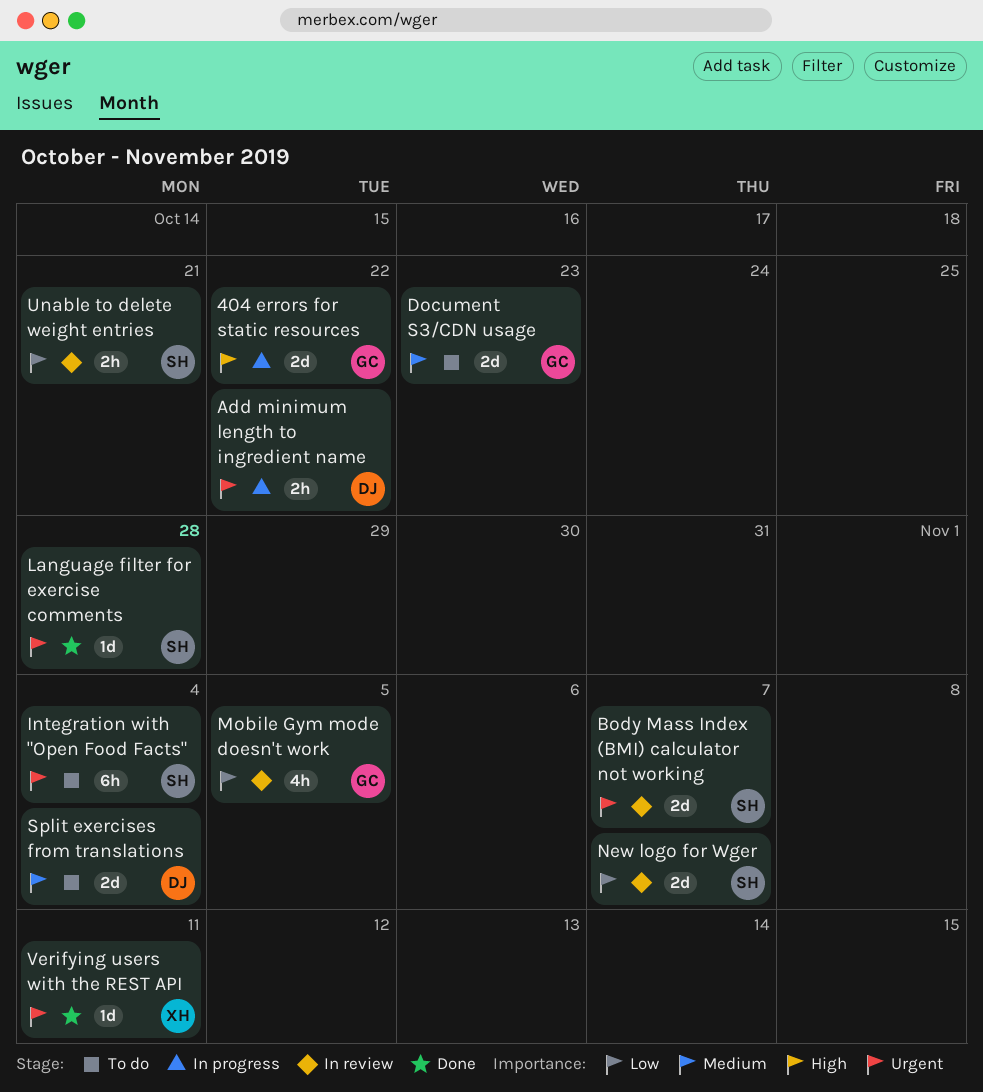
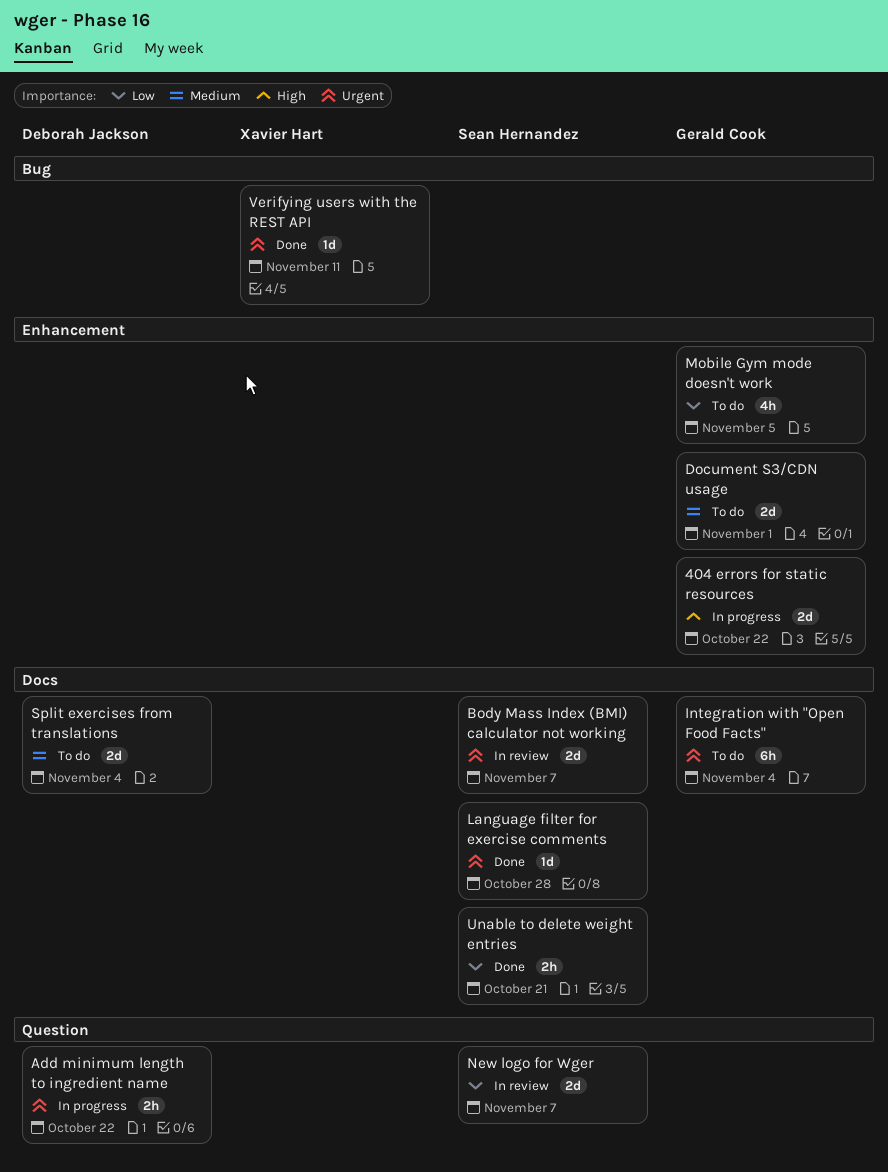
Document S3/CDN usage, due: Oct 23 -> Nov 1
Integration with "Open Food Facts", owner: Sean Hernandez -> Gerald Cook
Mobile Gym mode doesn't work, status: In review -> To do
Unable to delete weight entries, status: In review -> Done

